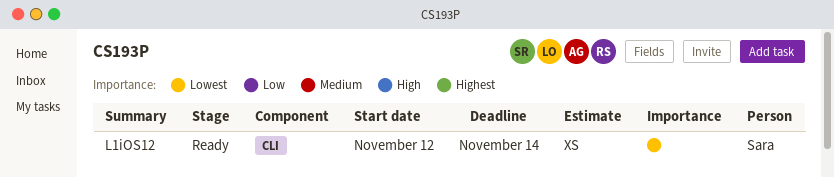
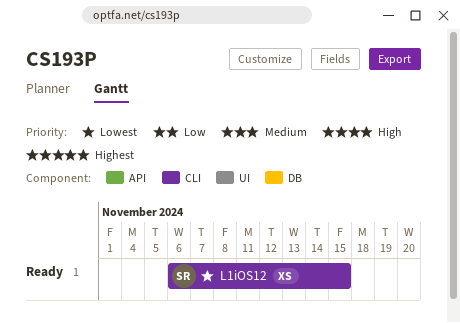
L1iOS12, start: Nov 12 -> Nov 6
L1iOS12, due: Nov 14 -> Nov 15

